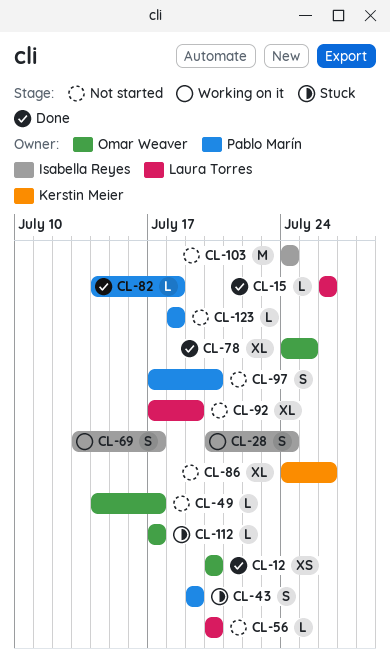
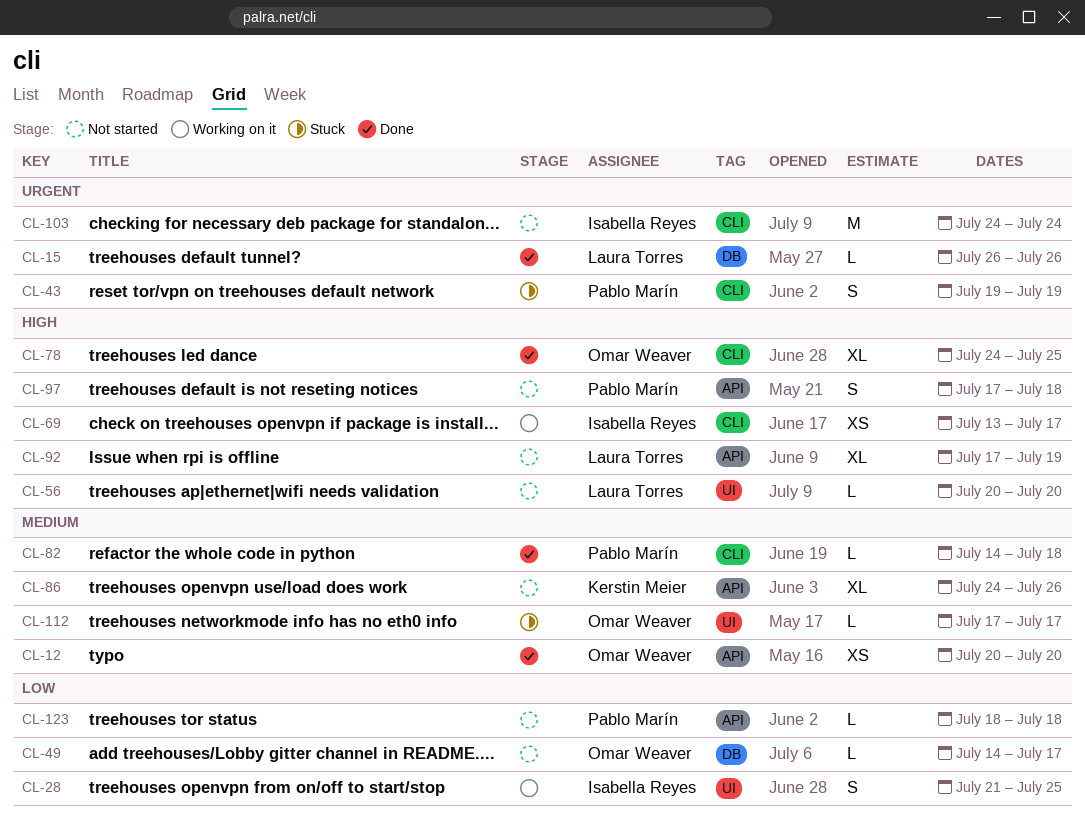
CL-28, start: Jul 20 -> Jul 21
CL-28, due: Jul 24 -> Jul 25
CL-69, estimate: S -> XS
CL-97, due: Jul 20 -> Jul 18

